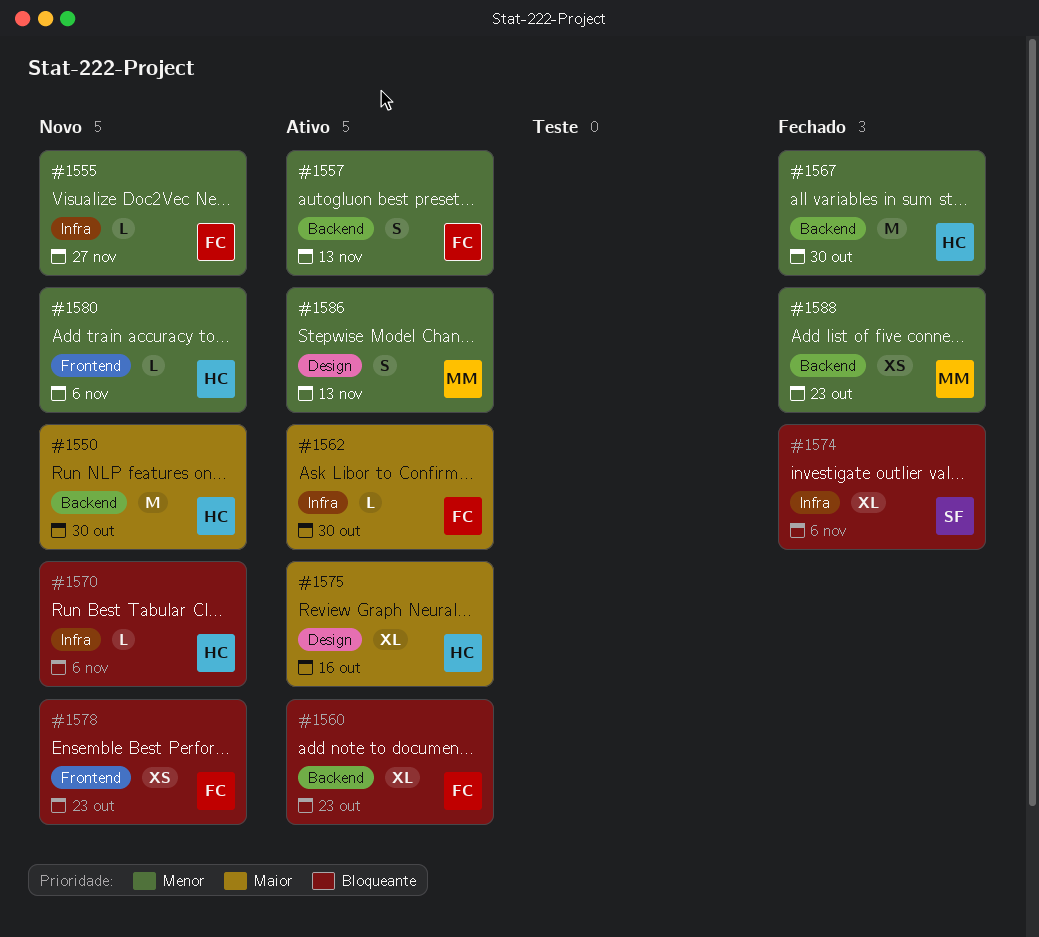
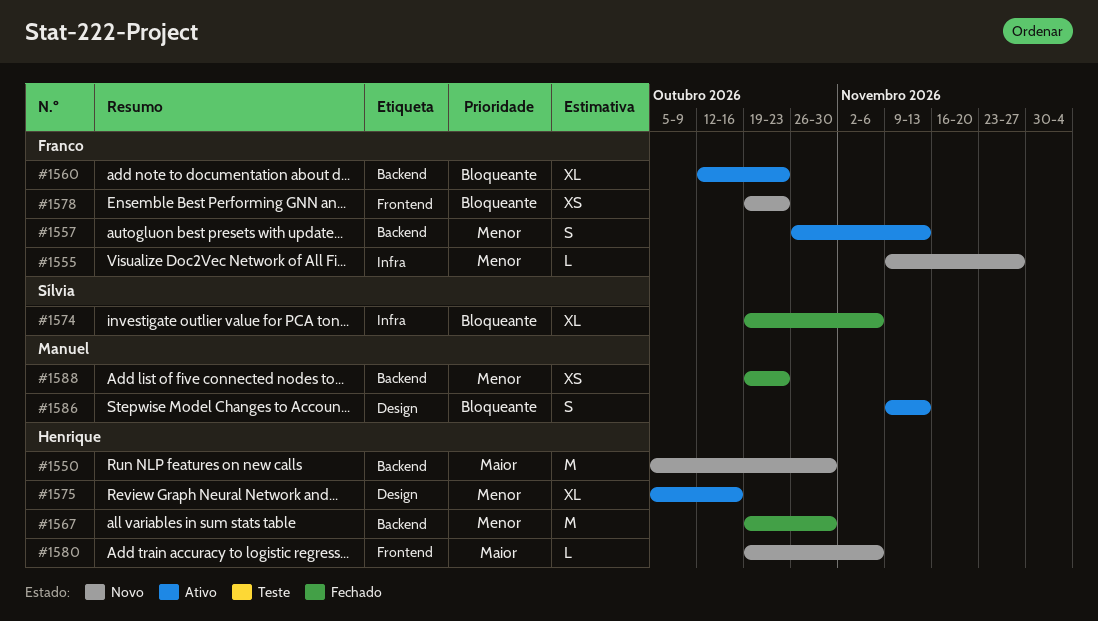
#1562: present -> none
#1570: present -> none
#1575, priority: Maior -> Menor
#1580, priority: Menor -> Maior
#1586, priority: Menor -> Bloqueante

